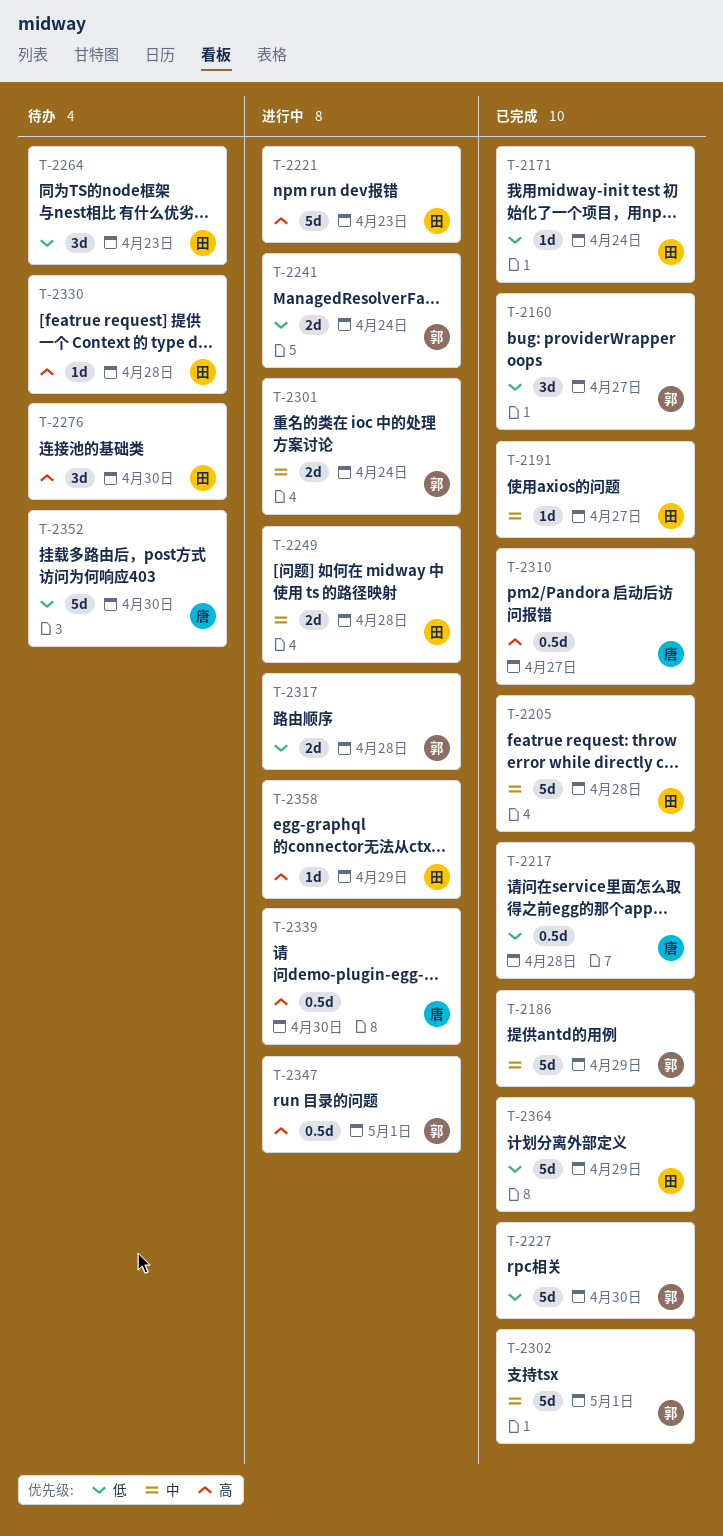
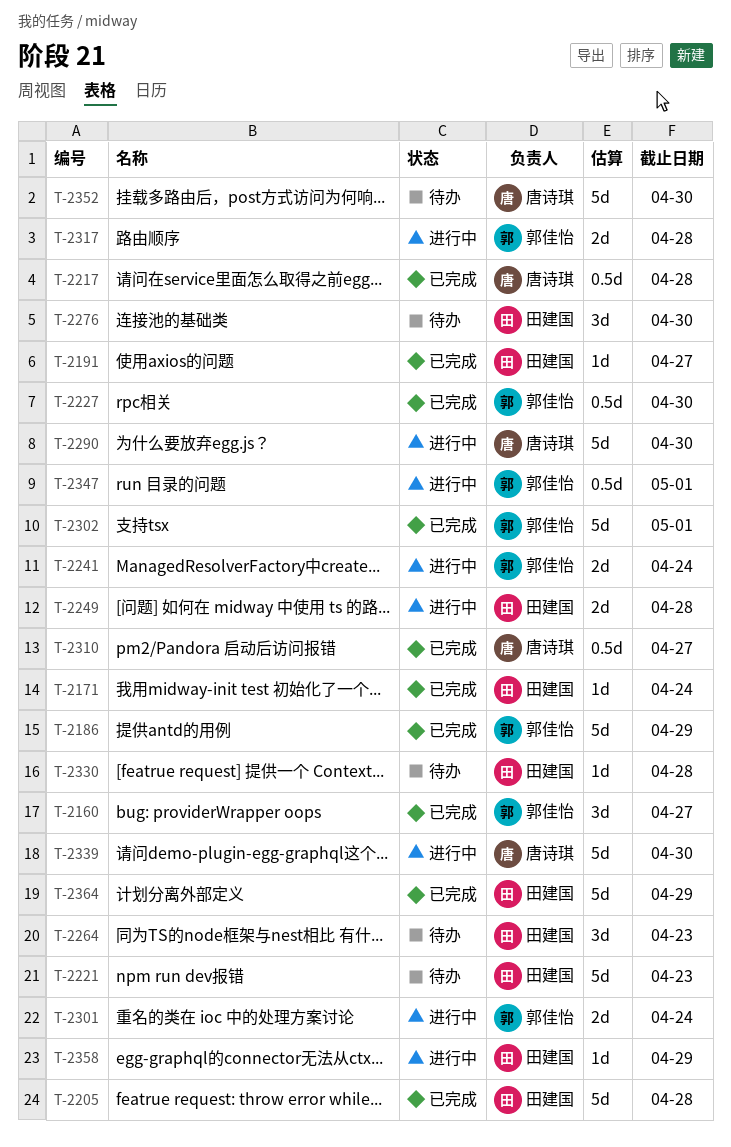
T-2221, status: 进行中 -> 待办
T-2227, estimate: 5d -> 0.5d
T-2290: none -> present
T-2339, estimate: 0.5d -> 5d

